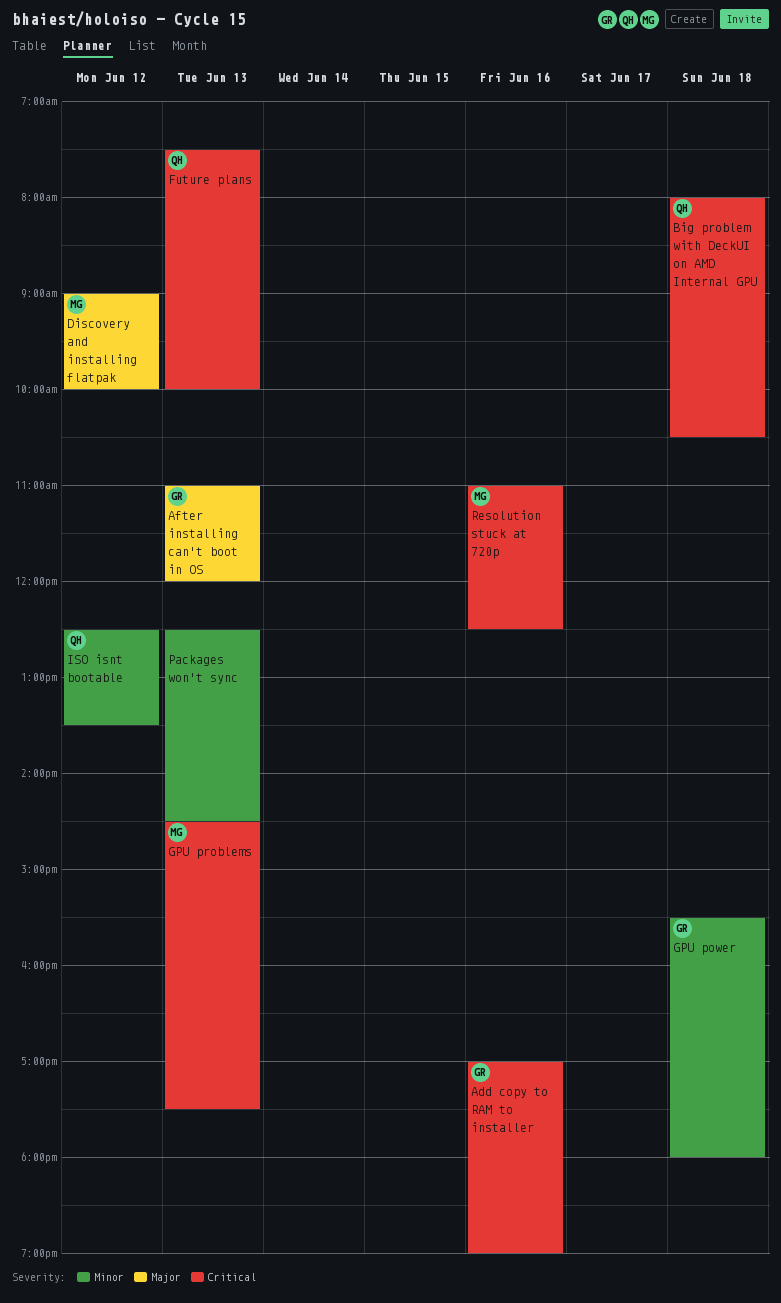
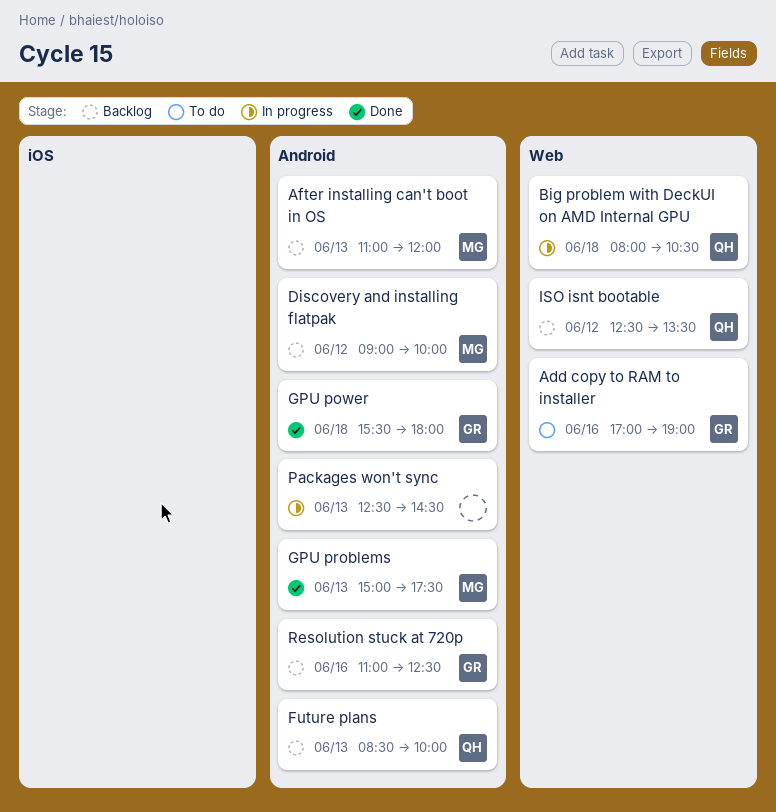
After installing can't boot in OS, owner: GR -> MG
Future plans, begins: 07:30 -> 08:30
GPU problems, begins: 14:30 -> 15:00
Resolution stuck at 720p, owner: MG -> GR

